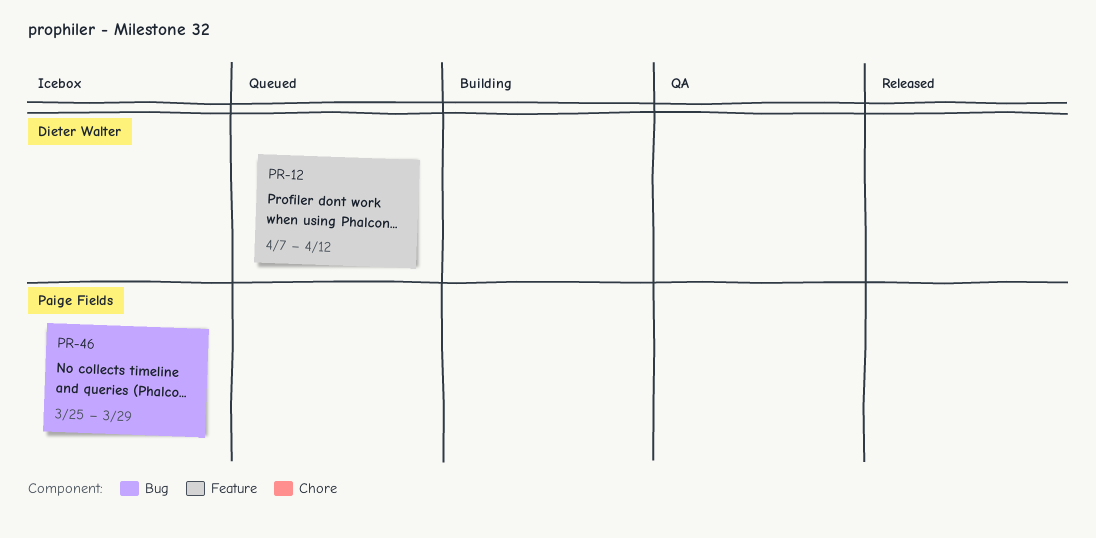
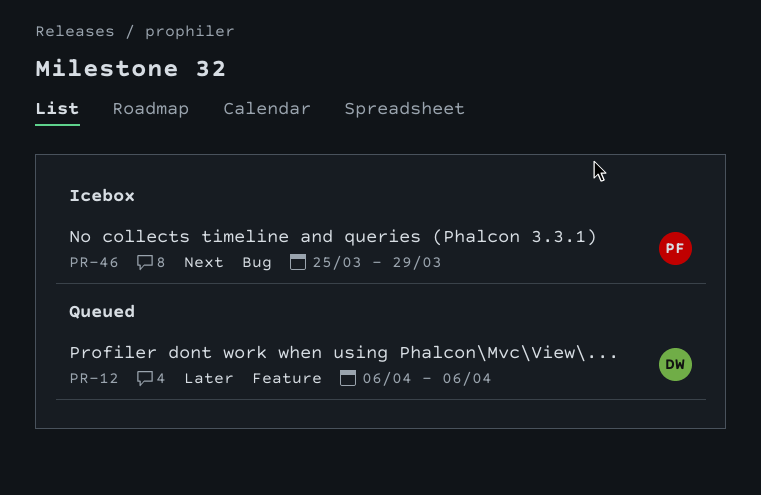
PR-12, start: Apr 7 -> Apr 6
PR-12, due: Apr 12 -> Apr 6

